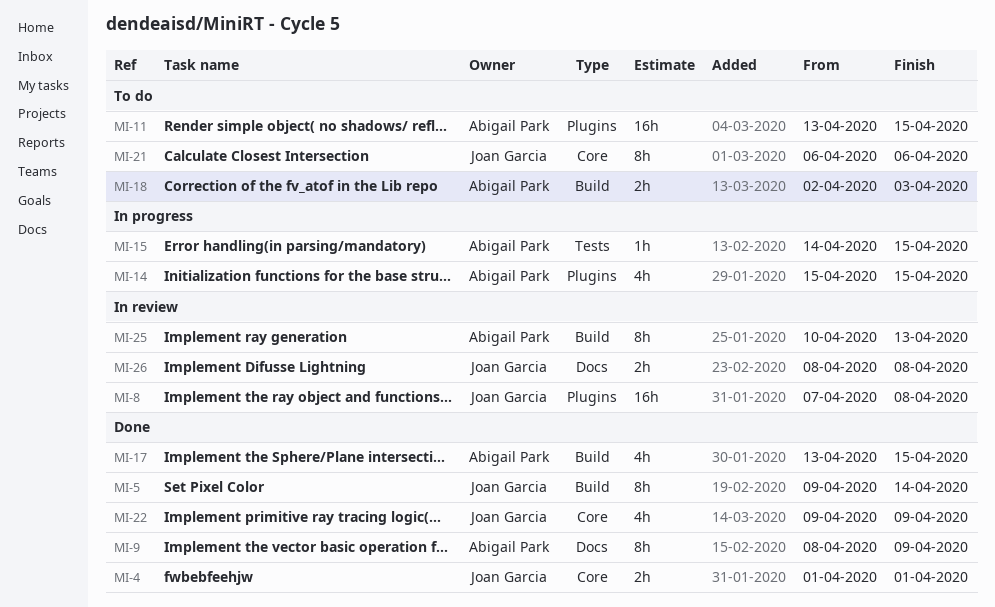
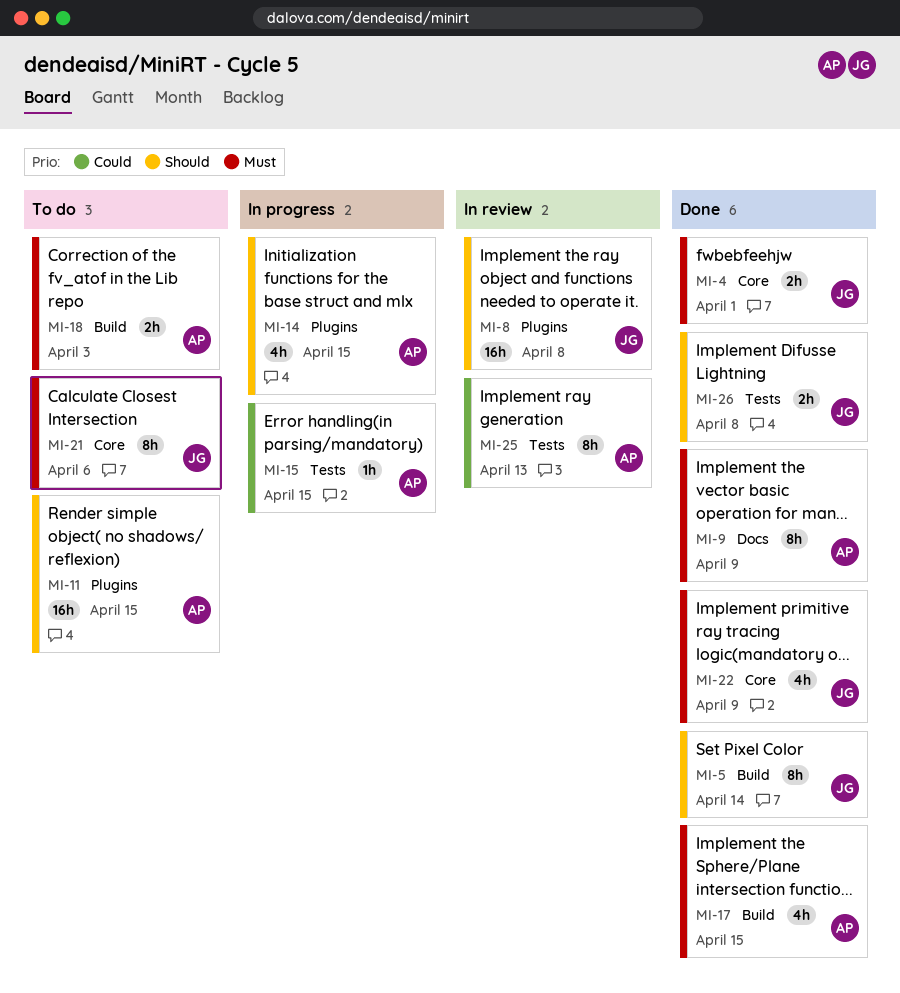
MI-25, label: Build -> Tests
MI-26, status: In review -> Done
MI-26, label: Docs -> Tests

